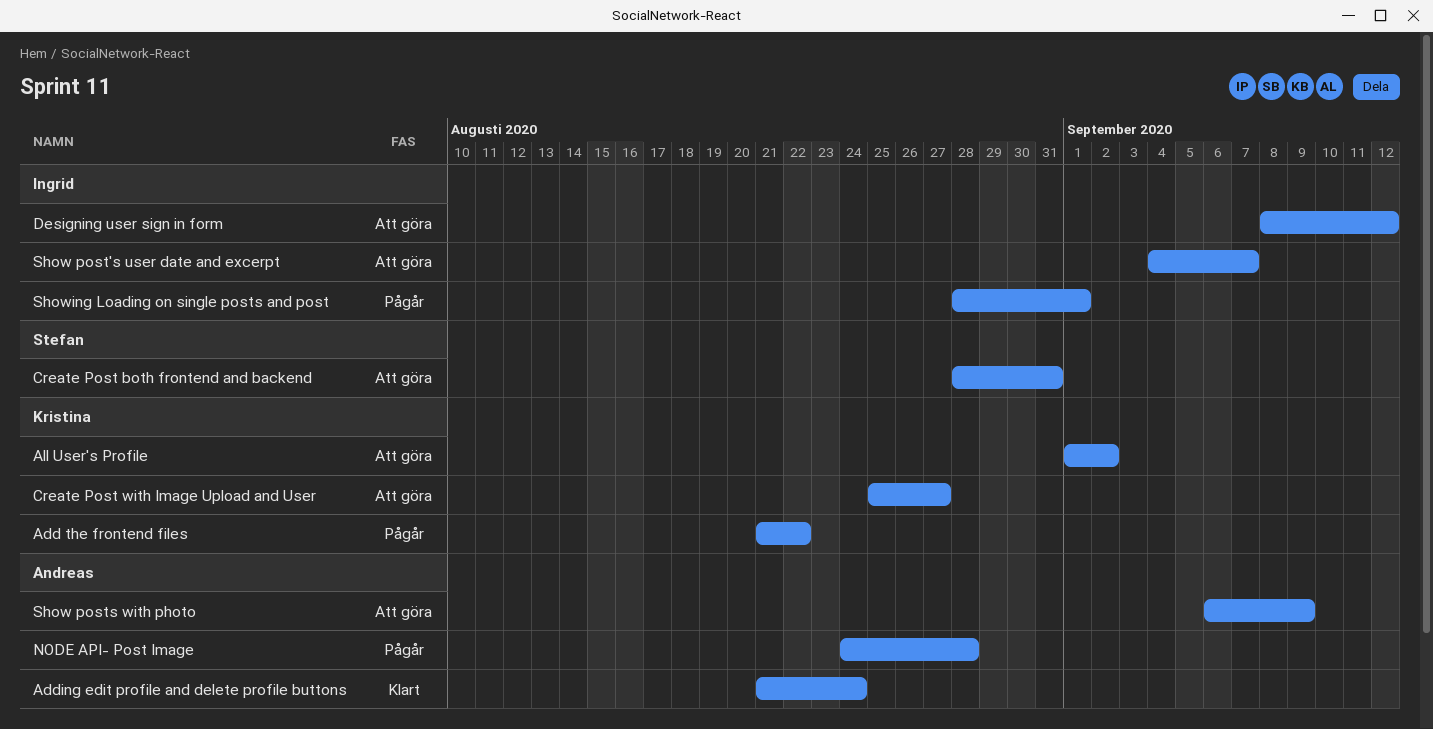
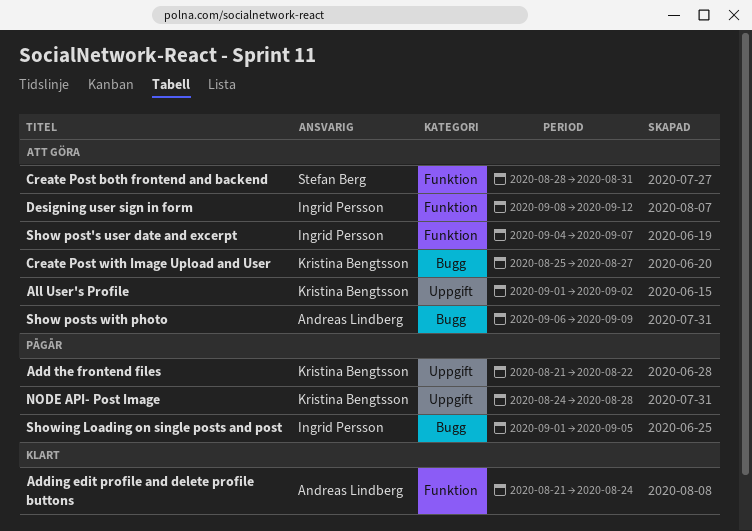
NODE API- Post Image, owner: Andreas Lindberg -> Kristina Bengtsson
Showing Loading on single posts and post, start: Aug 28 -> Sep 1
Showing Loading on single posts and post, due: Sep 1 -> Sep 5

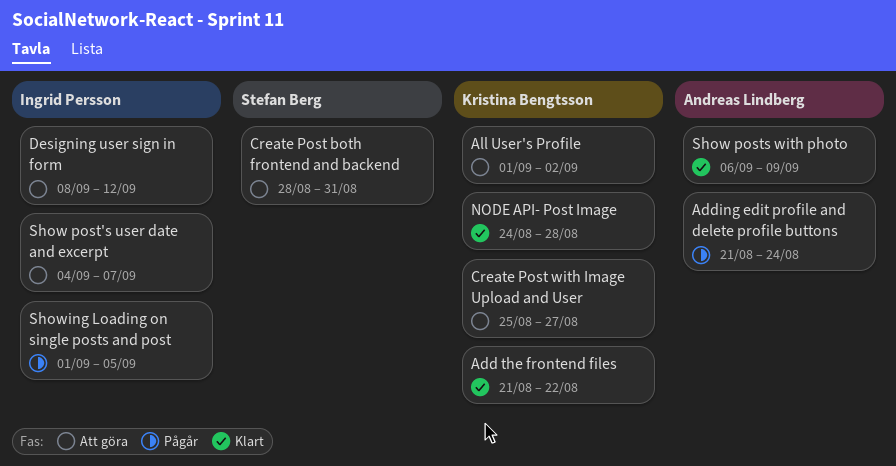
Add the frontend files, status: Pågår -> Klart
Adding edit profile and delete profile buttons, status: Klart -> Pågår
NODE API- Post Image, status: Pågår -> Klart
Show posts with photo, status: Att göra -> Klart

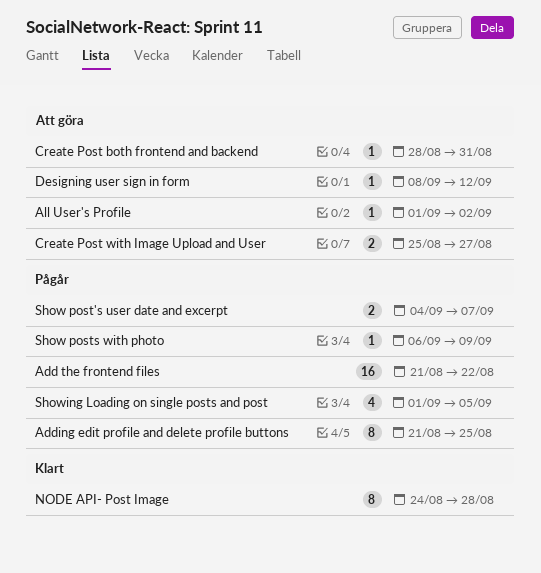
Add the frontend files, status: Klart -> Pågår
Adding edit profile and delete profile buttons, due: Aug 24 -> Aug 25
Show post's user date and excerpt, status: Att göra -> Pågår
Show posts with photo, status: Klart -> Pågår

